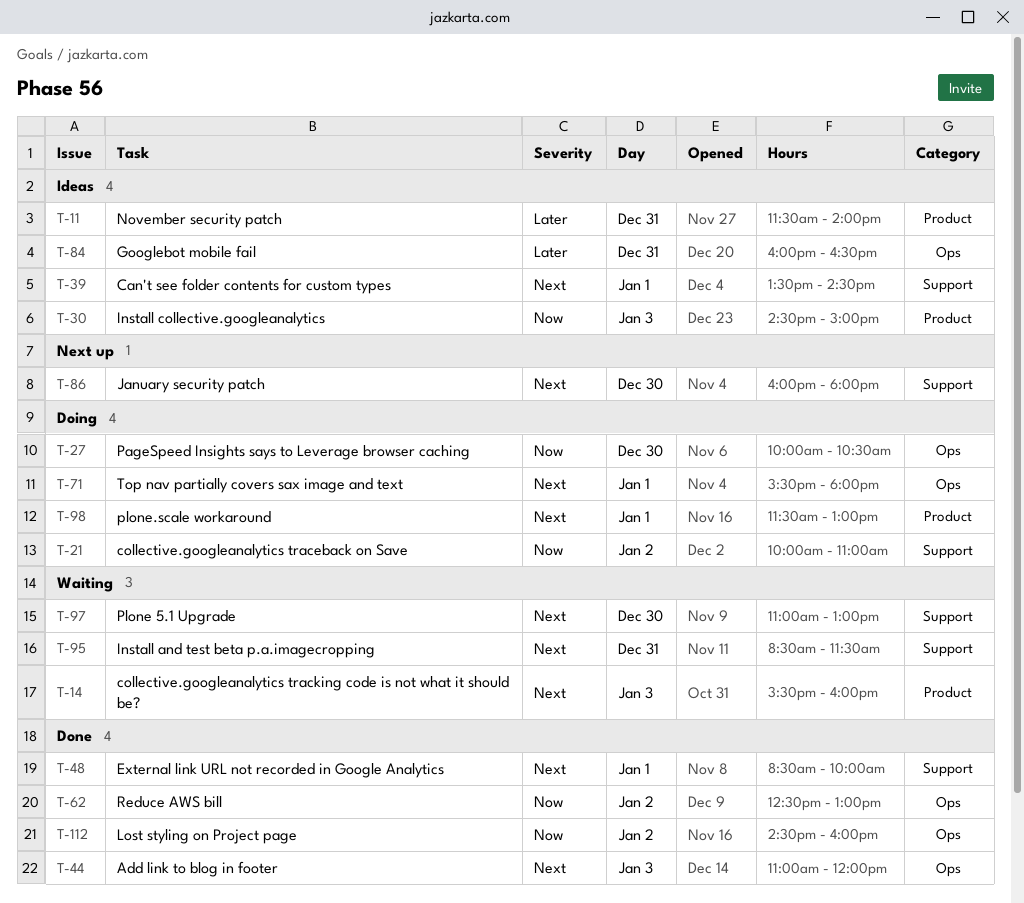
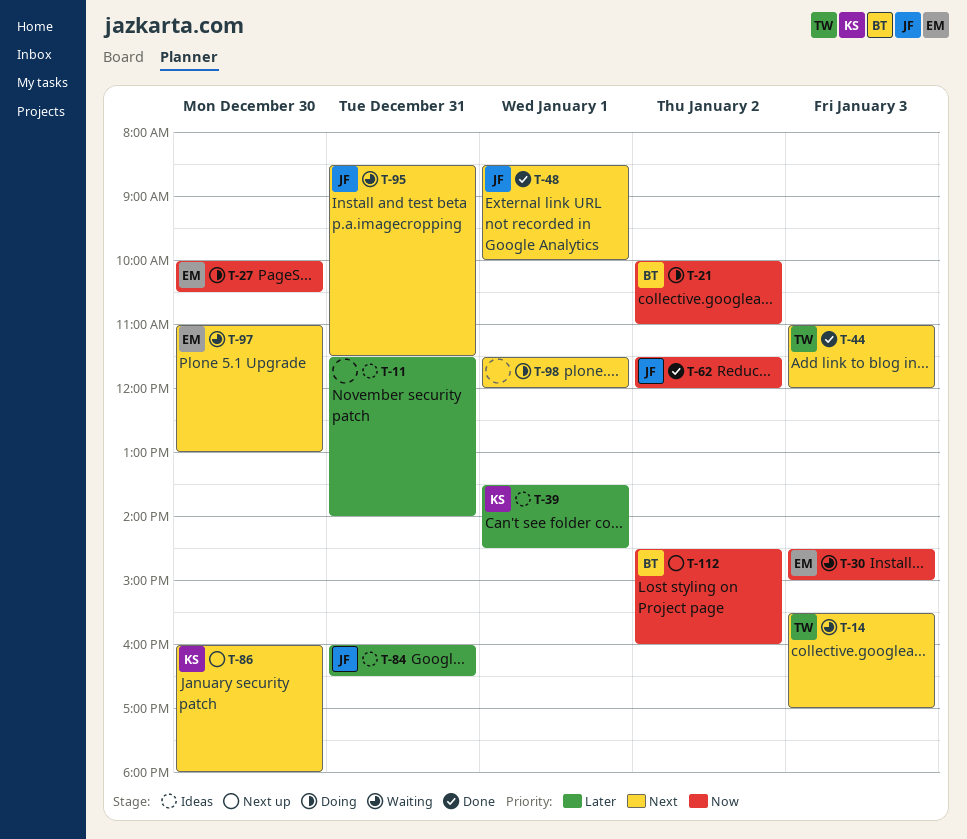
T-14, ends: 16:00 -> 17:00
T-30, status: Ideas -> Waiting
T-39, priority: Next -> Later
T-62, begins: 12:30 -> 11:30
T-62, ends: 13:00 -> 12:00
T-71: present -> none
T-98, ends: 13:00 -> 12:00
T-112, status: Done -> Next up

